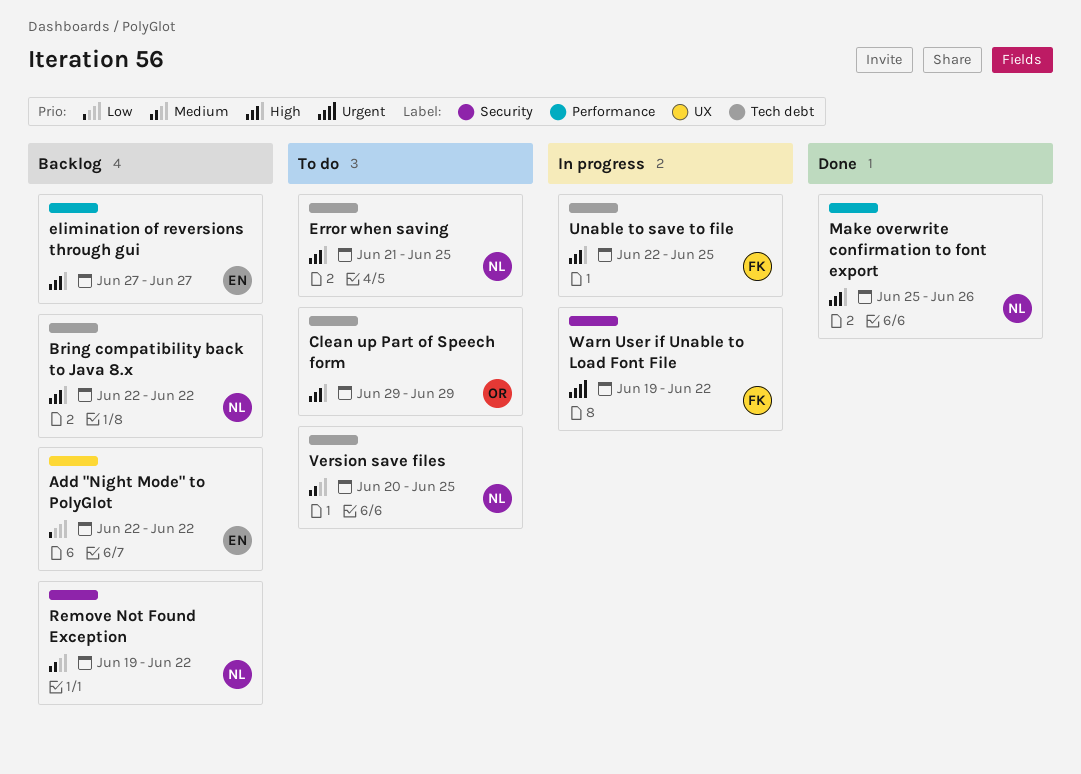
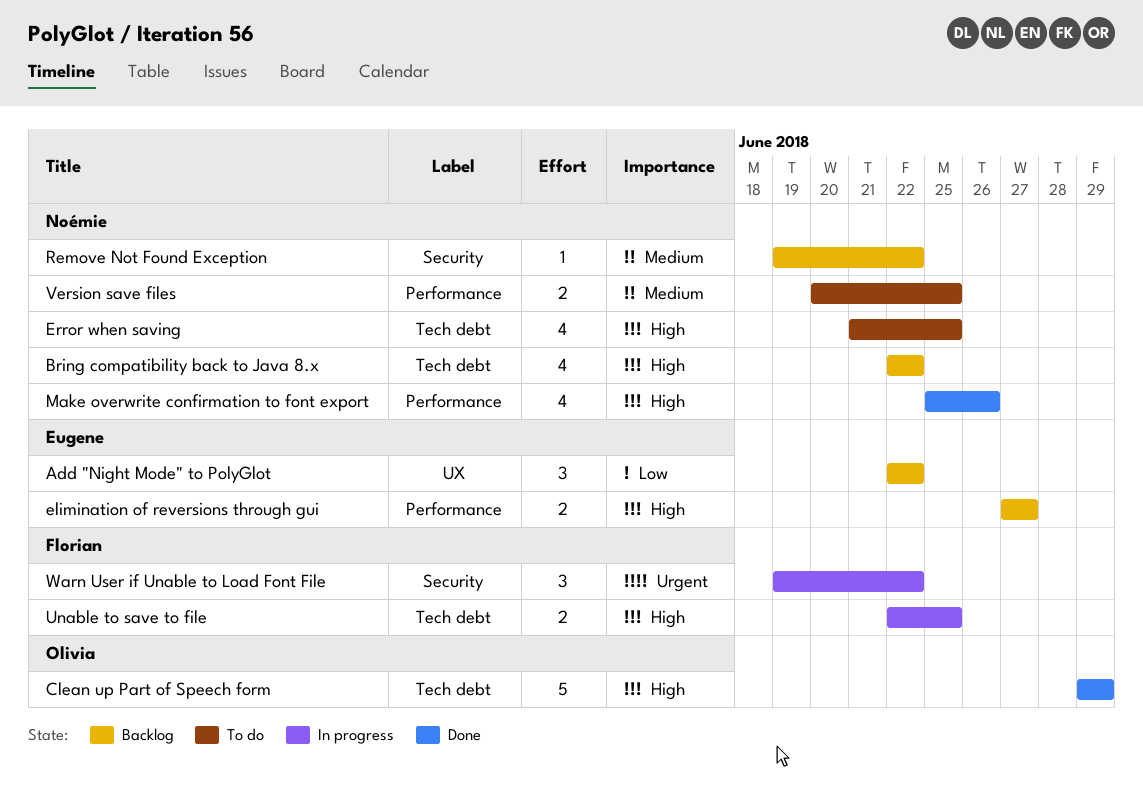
Clean up Part of Speech form, status: To do -> Done
Version save files, label: Tech debt -> Performance

